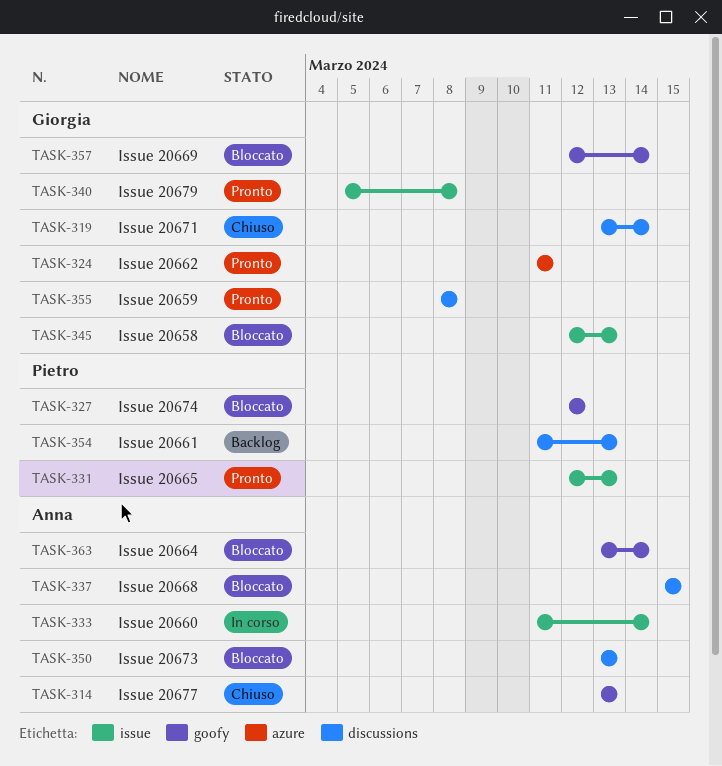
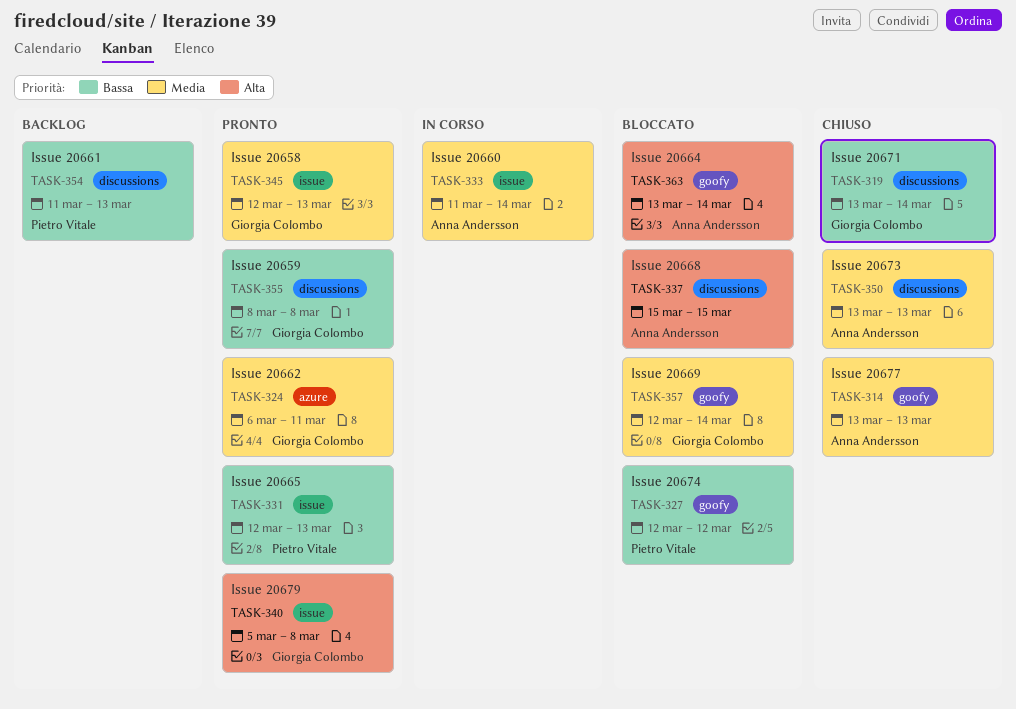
TASK-324, start: Mar 11 -> Mar 6
TASK-345, status: Bloccato -> Pronto
TASK-350, status: Bloccato -> Chiuso

